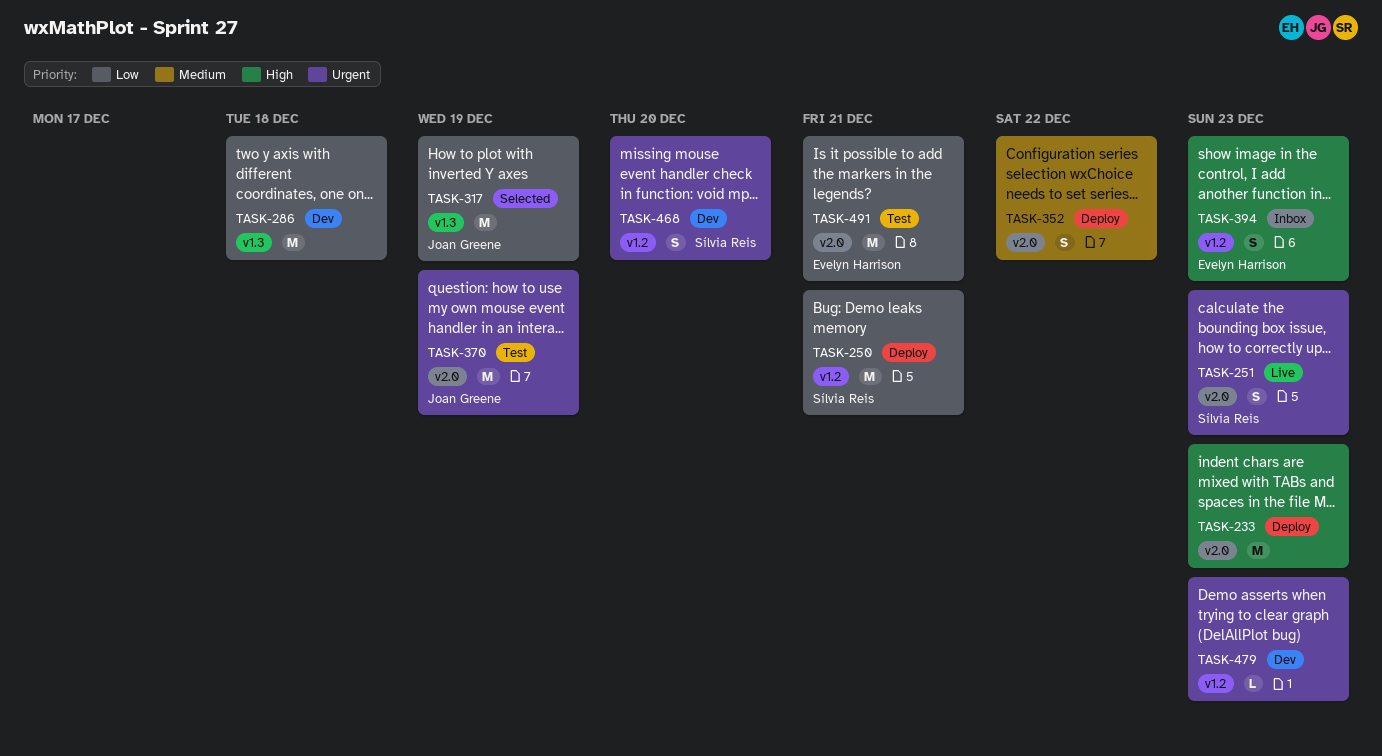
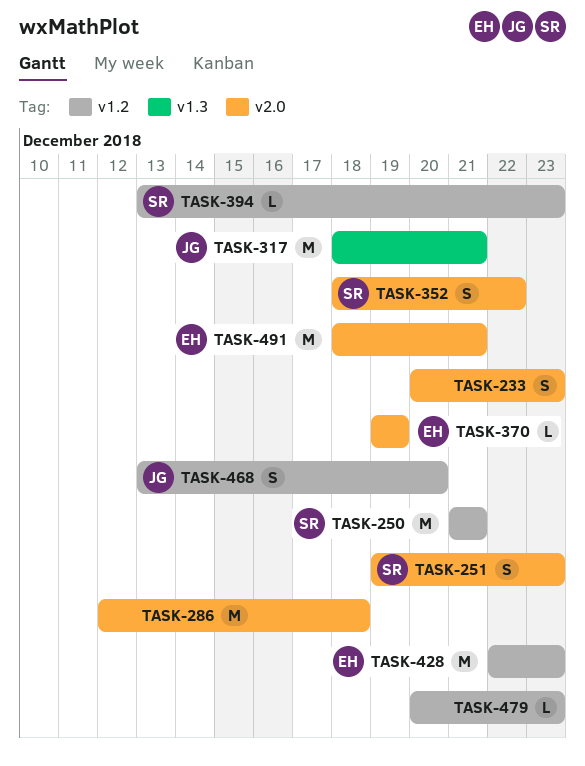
TASK-233, estimate: M -> S
TASK-286, label: v1.3 -> v2.0
TASK-317, due: Dec 19 -> Dec 21
TASK-352, owner: none -> Sílvia Reis
TASK-370, owner: Joan Greene -> Evelyn Harrison
TASK-370, estimate: M -> L
TASK-394, owner: Evelyn Harrison -> Sílvia Reis
TASK-394, estimate: S -> L
TASK-428: none -> present
TASK-468, owner: Sílvia Reis -> Joan Greene

